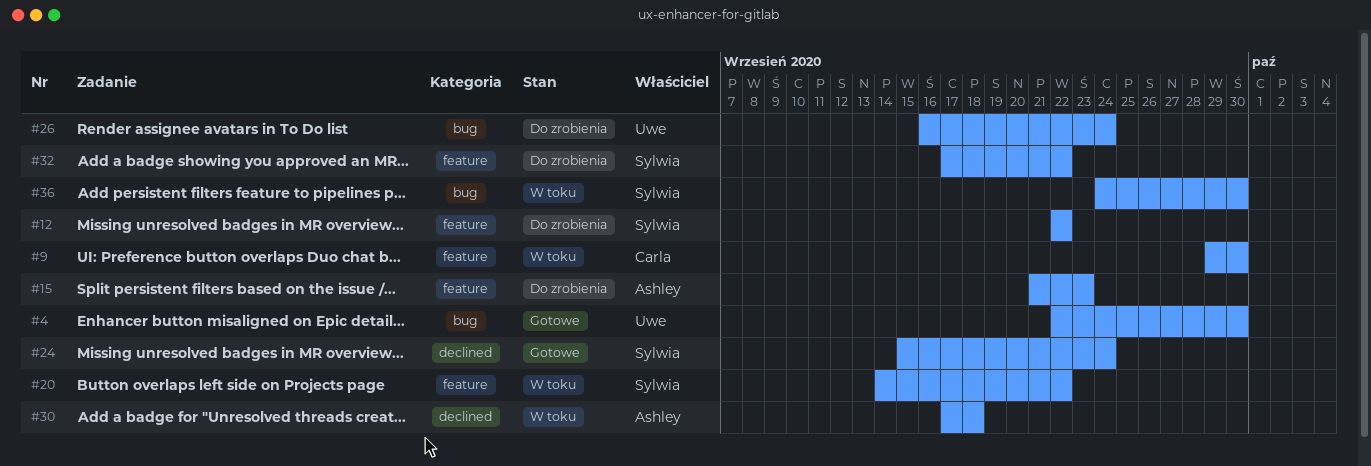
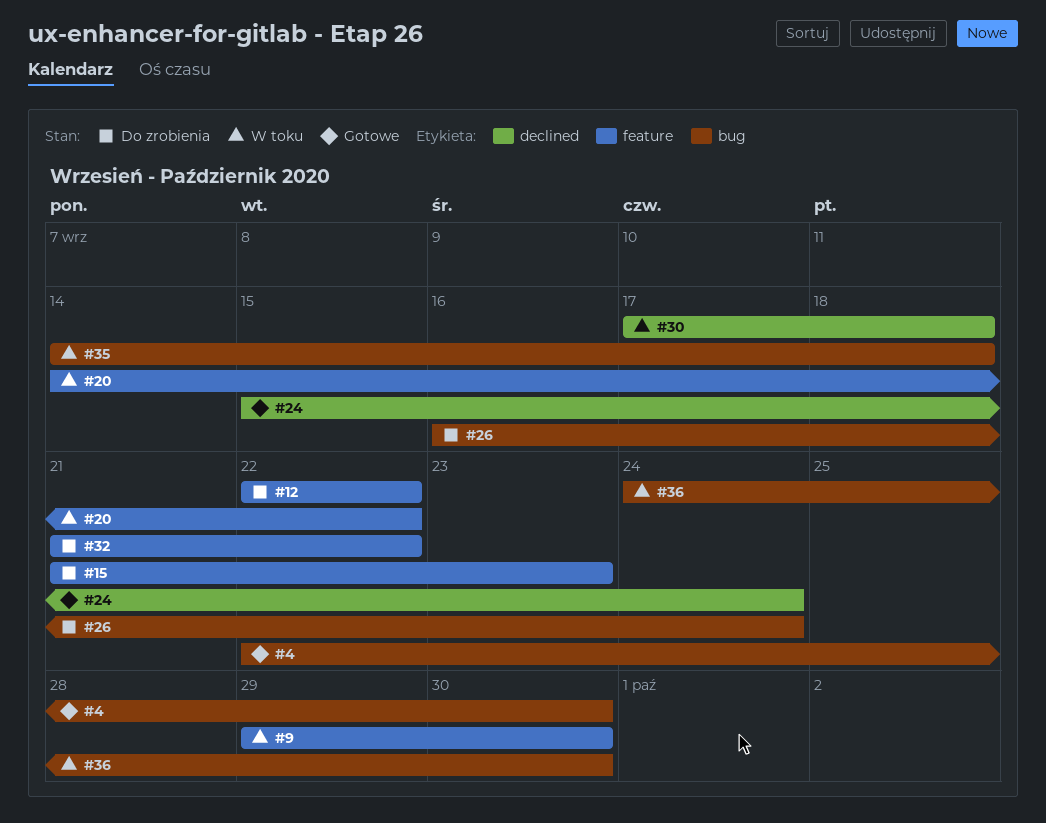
#32, start: Sep 17 -> Sep 21
#35: none -> present

